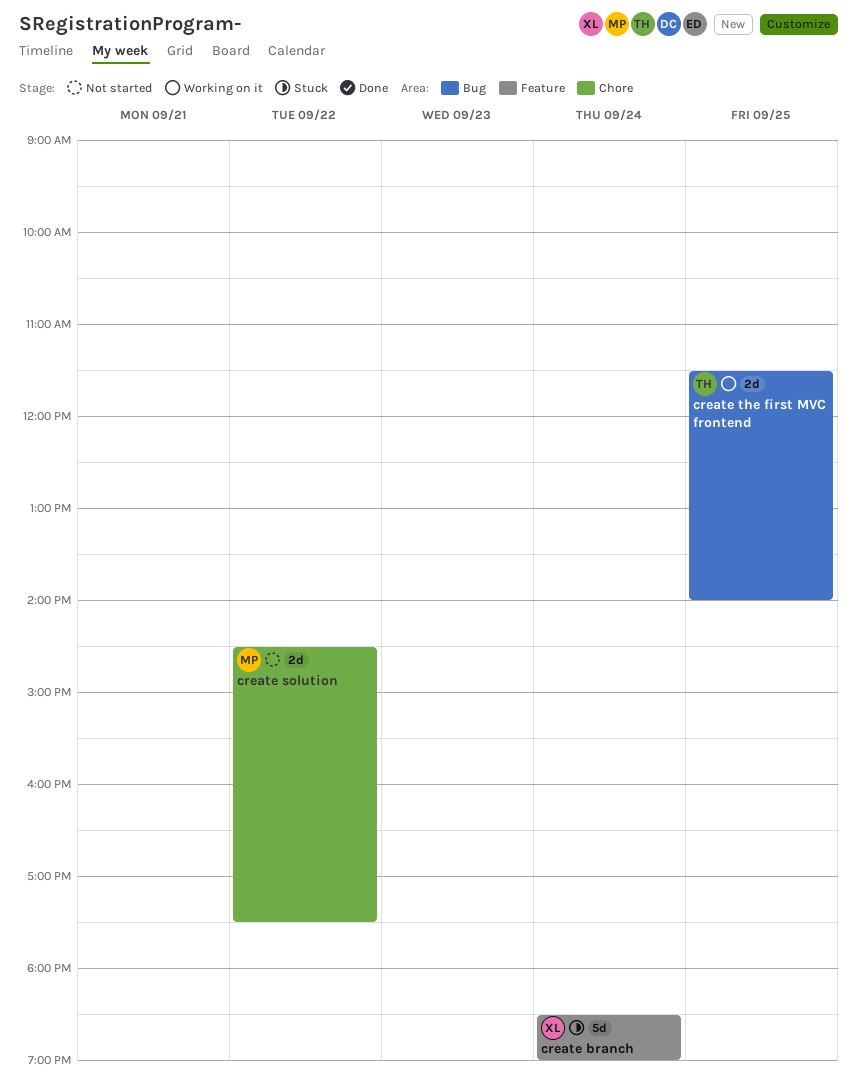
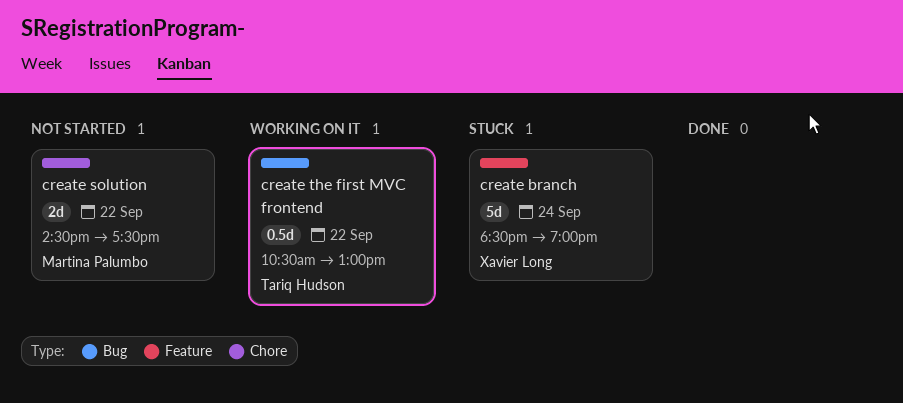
create the first MVC frontend, estimate: 2d -> 0.5d
create the first MVC frontend, day: Sep 25 -> Sep 22
create the first MVC frontend, begins: 11:30 -> 10:30
create the first MVC frontend, ends: 14:00 -> 13:00

